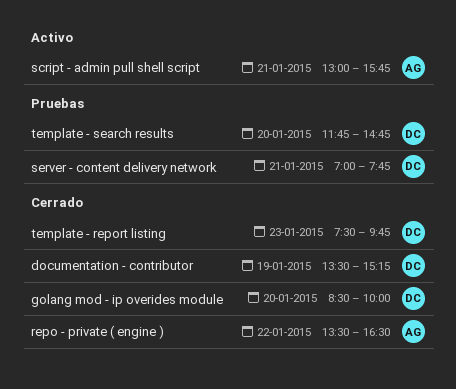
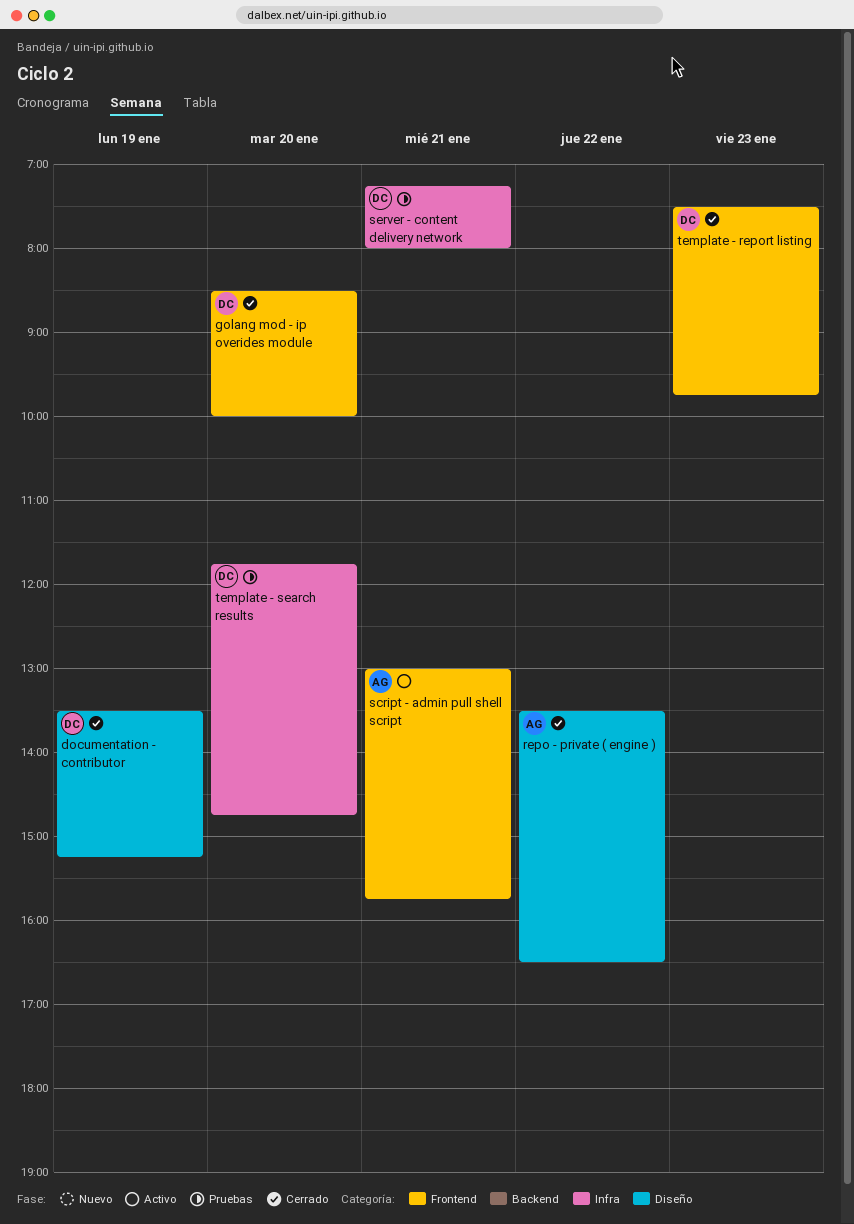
server - content delivery network, begins: 07:00 -> 07:15
server - content delivery network, ends: 07:45 -> 08:00

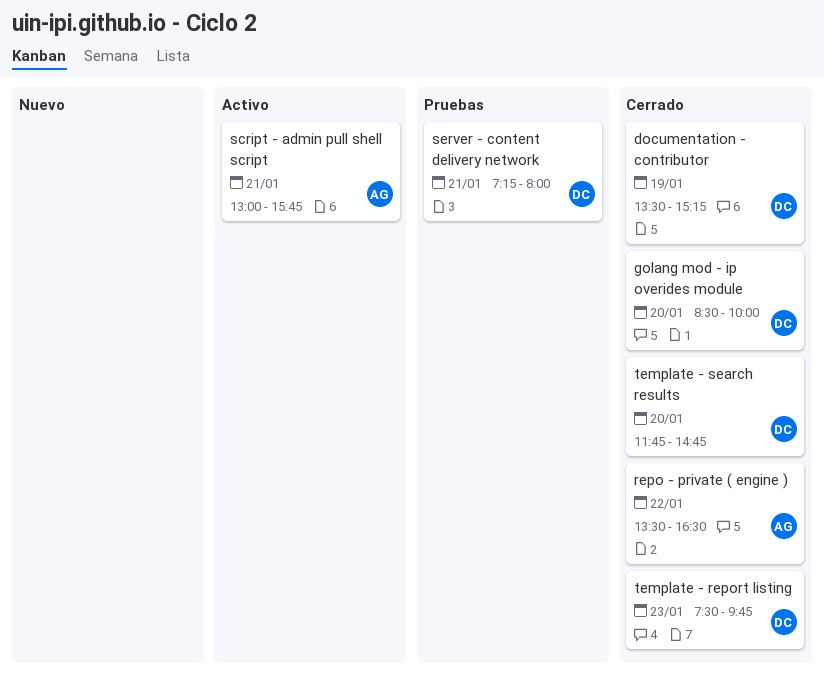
template - search results, status: Pruebas -> Cerrado

